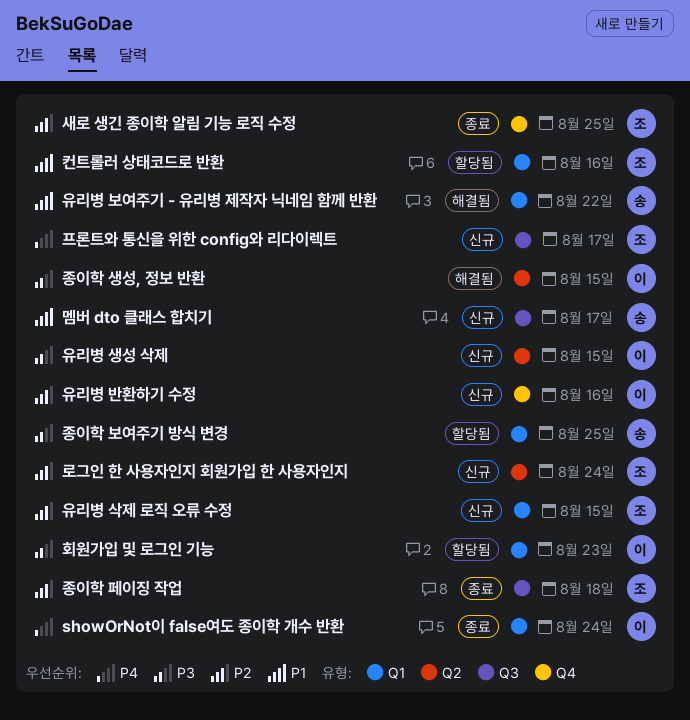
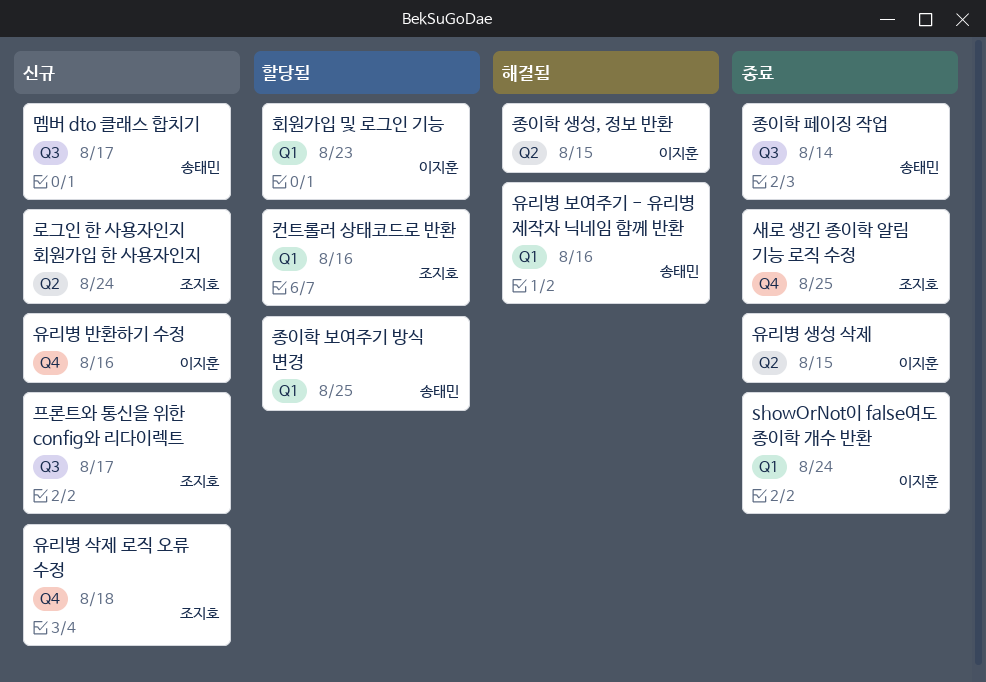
유리병 보여주기 - 유리병 제작자 닉네임 함께 반환, due: Aug 22 -> Aug 16
유리병 삭제 로직 오류 수정, label: Q1 -> Q4
유리병 삭제 로직 오류 수정, due: Aug 15 -> Aug 18
유리병 생성 삭제, status: 신규 -> 종료
종이학 페이징 작업, owner: 조지호 -> 송태민
종이학 페이징 작업, due: Aug 18 -> Aug 14

